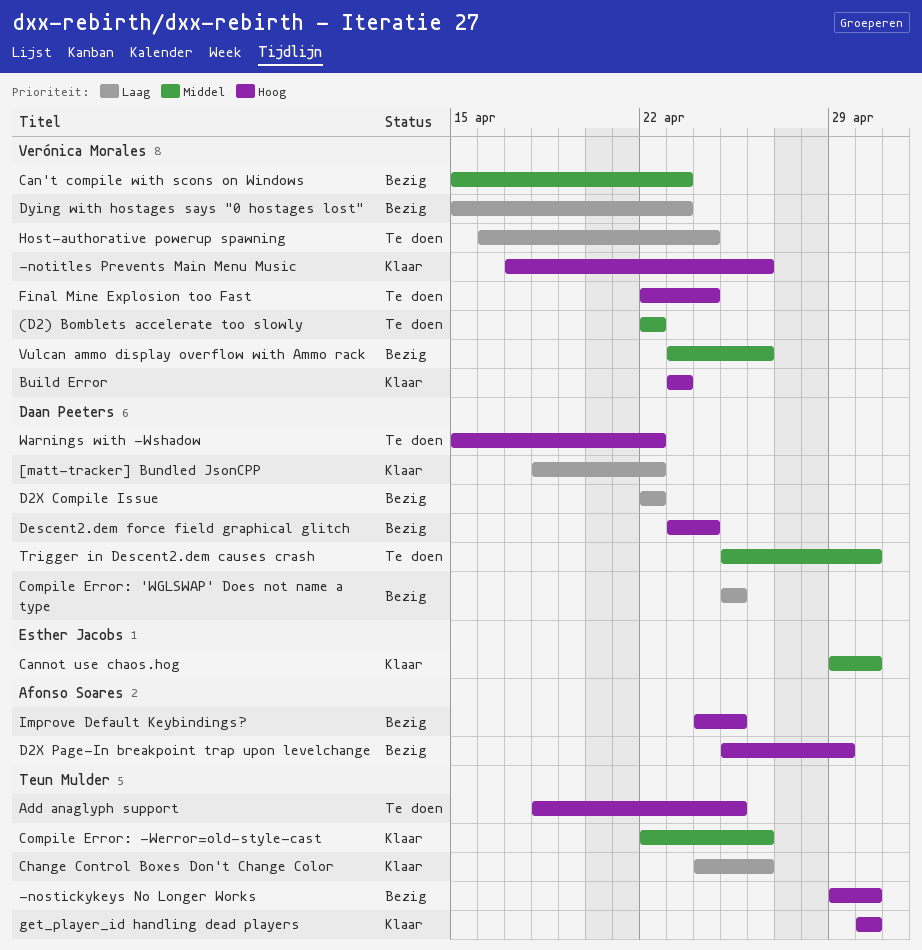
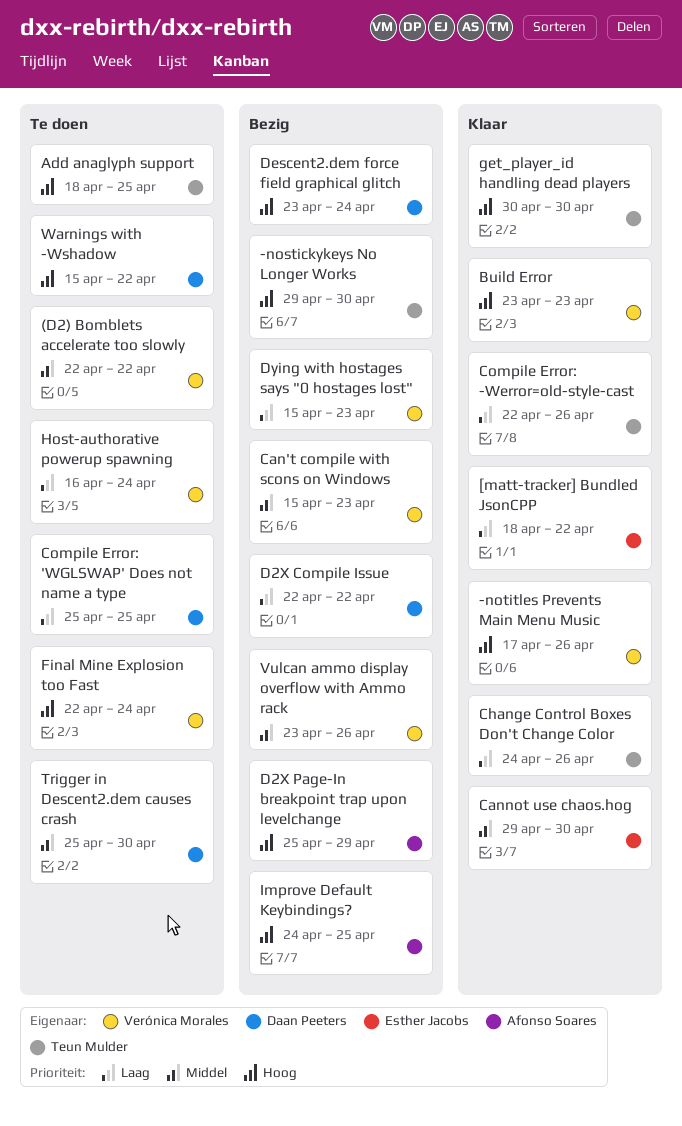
[matt-tracker] Bundled JsonCPP, owner: Daan Peeters -> Esther Jacobs
Compile Error: 'WGLSWAP' Does not name a type, status: Bezig -> Te doen
Compile Error: -Werror=old-style-cast, priority: Middel -> Laag

